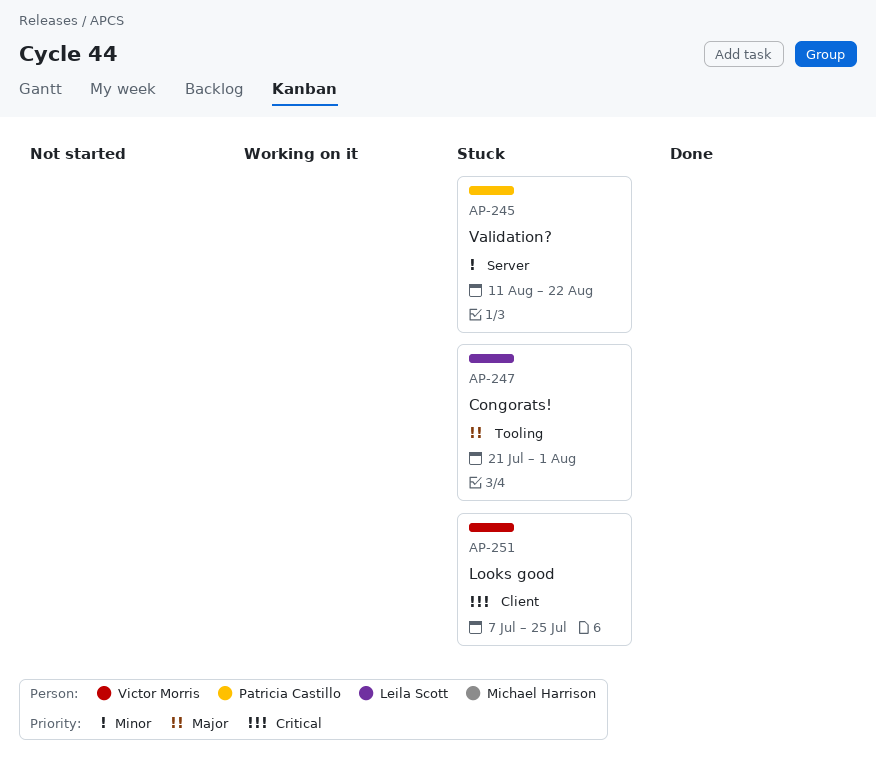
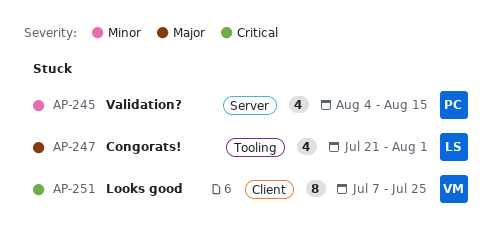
AP-245, start: Aug 11 -> Aug 4
AP-245, due: Aug 22 -> Aug 15

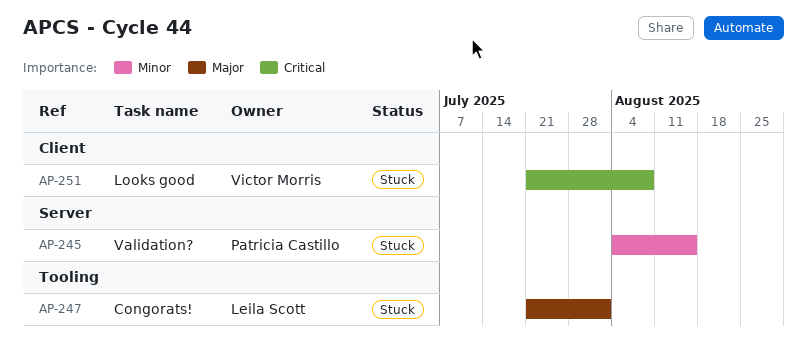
AP-251, start: Jul 7 -> Jul 21
AP-251, due: Jul 25 -> Aug 8

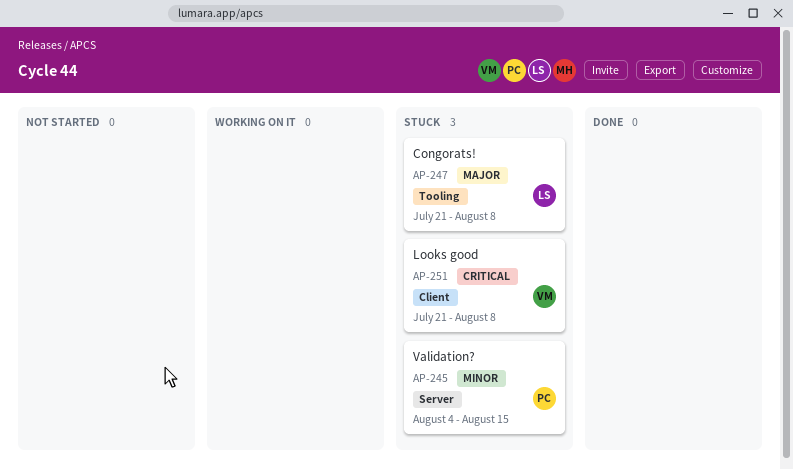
AP-247, due: Aug 1 -> Aug 8

